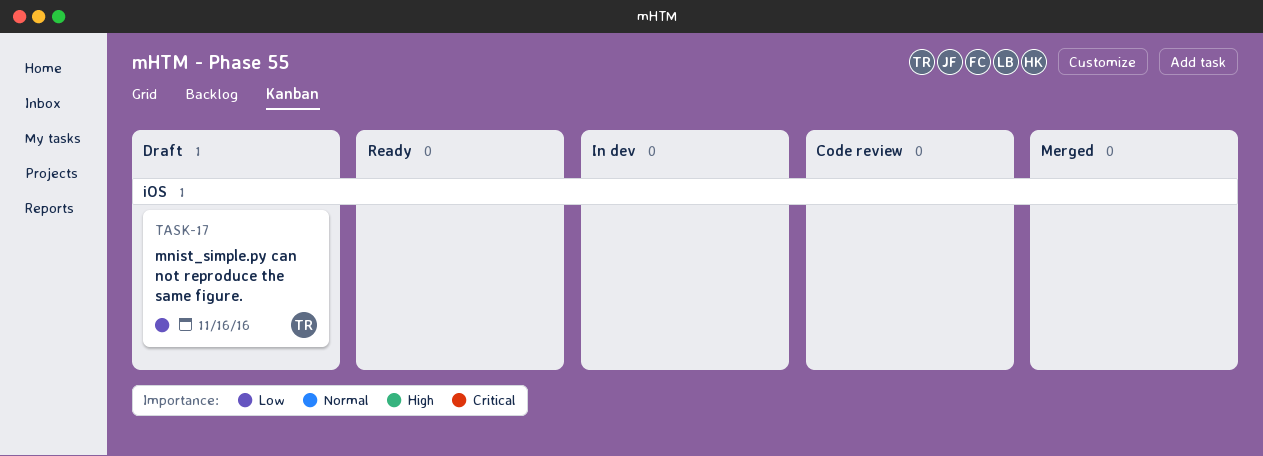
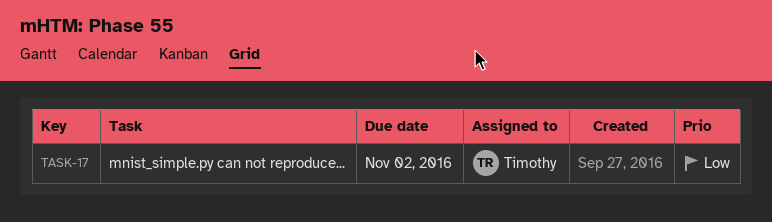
TASK-17, due: Nov 16 -> Nov 2

